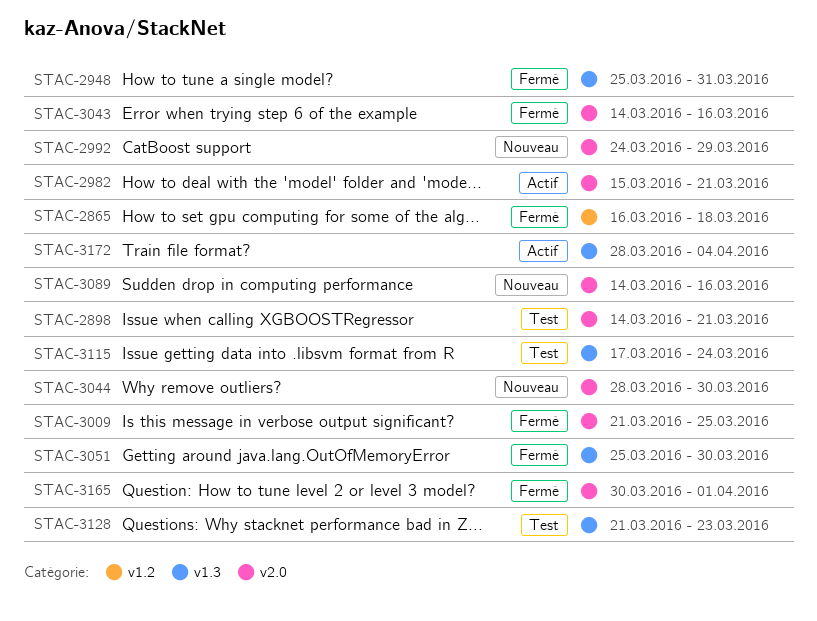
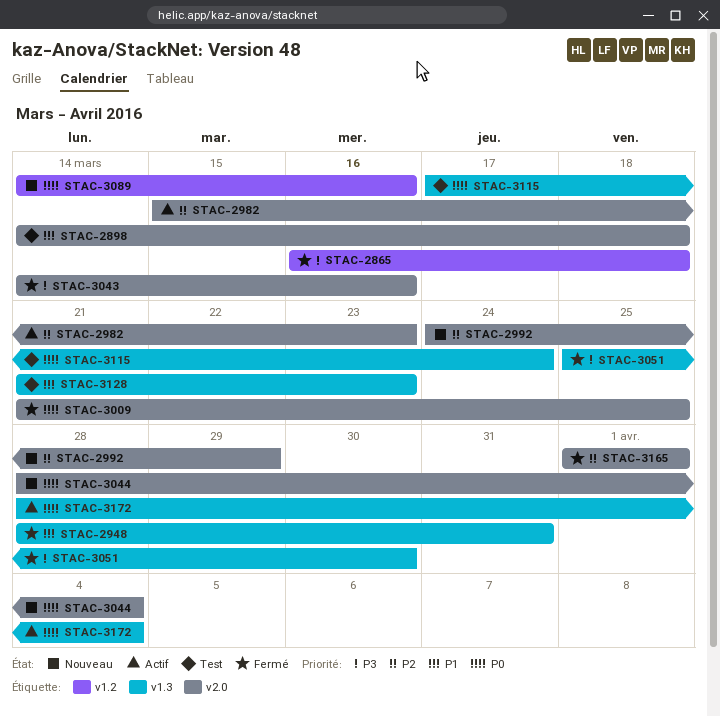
STAC-2898, due: Mar 21 -> Mar 18
STAC-2948, start: Mar 25 -> Mar 28
STAC-2982, due: Mar 21 -> Mar 23
STAC-3044, due: Mar 30 -> Apr 4
STAC-3089, label: v2.0 -> v1.2
STAC-3165, start: Mar 30 -> Apr 1

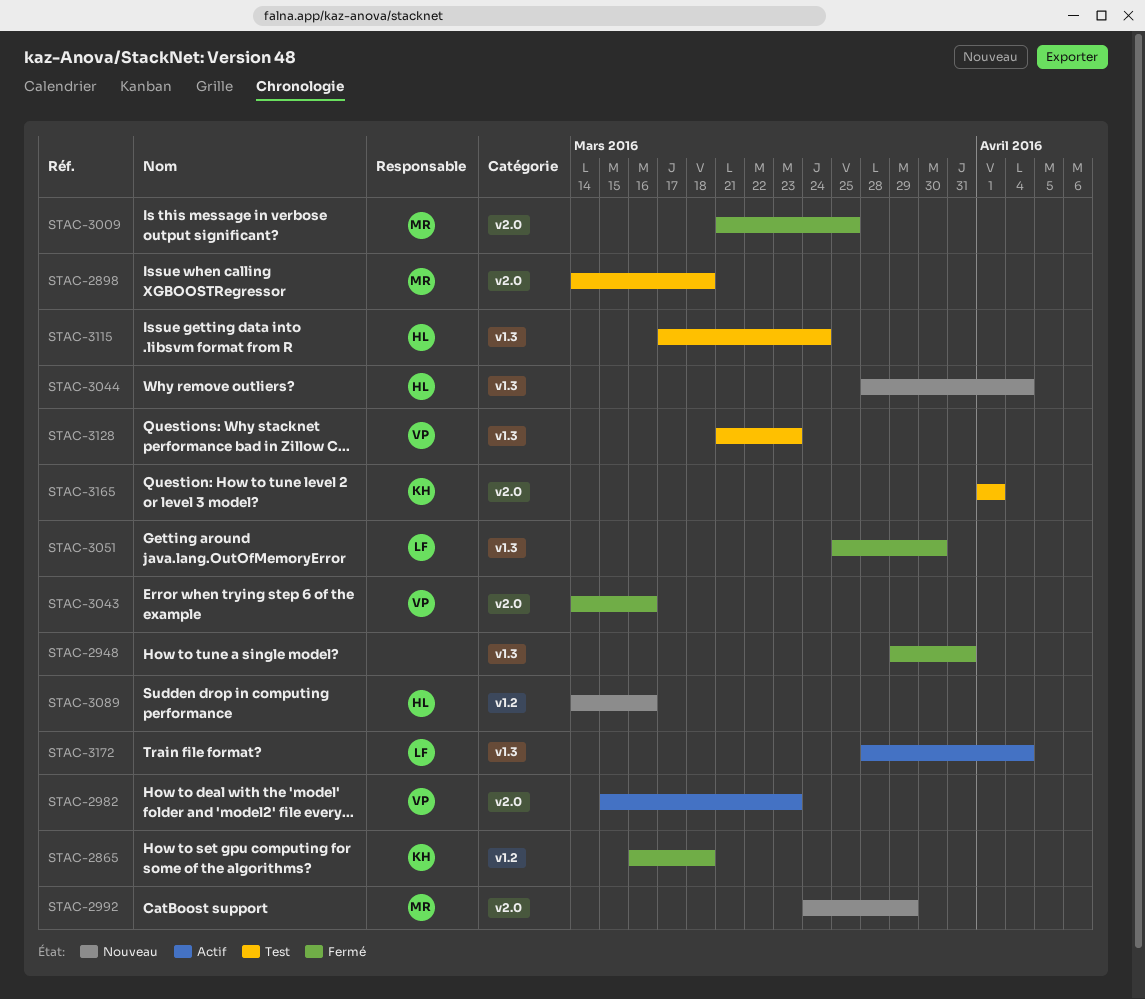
STAC-2948, start: Mar 28 -> Mar 29
STAC-3044, label: v2.0 -> v1.3
STAC-3165, status: Fermé -> Test

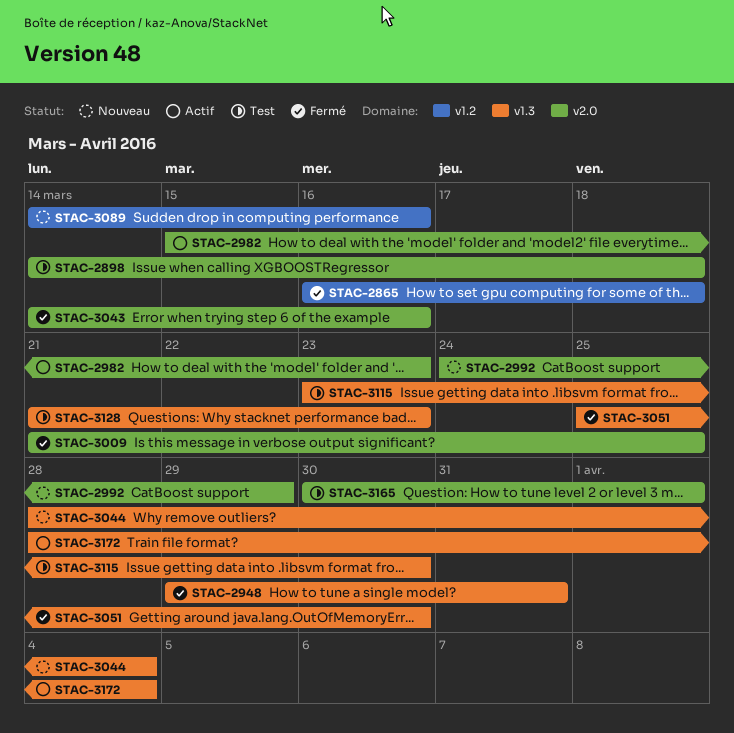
STAC-3115, start: Mar 17 -> Mar 23
STAC-3115, due: Mar 24 -> Mar 30
STAC-3165, start: Apr 1 -> Mar 30

